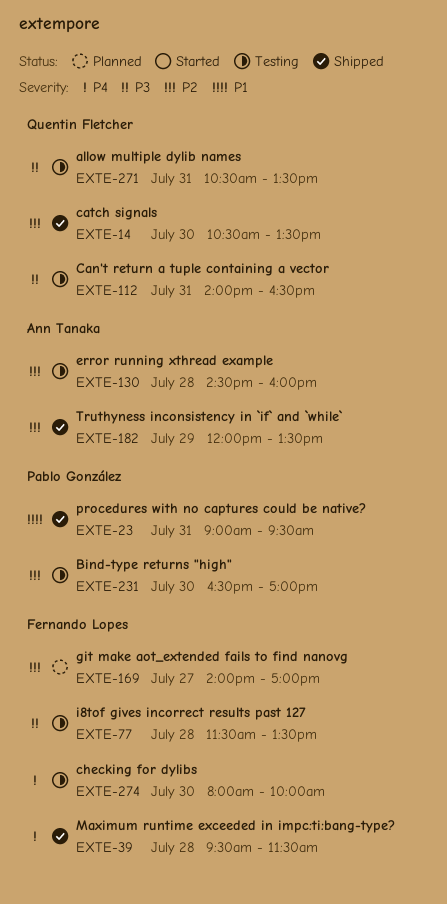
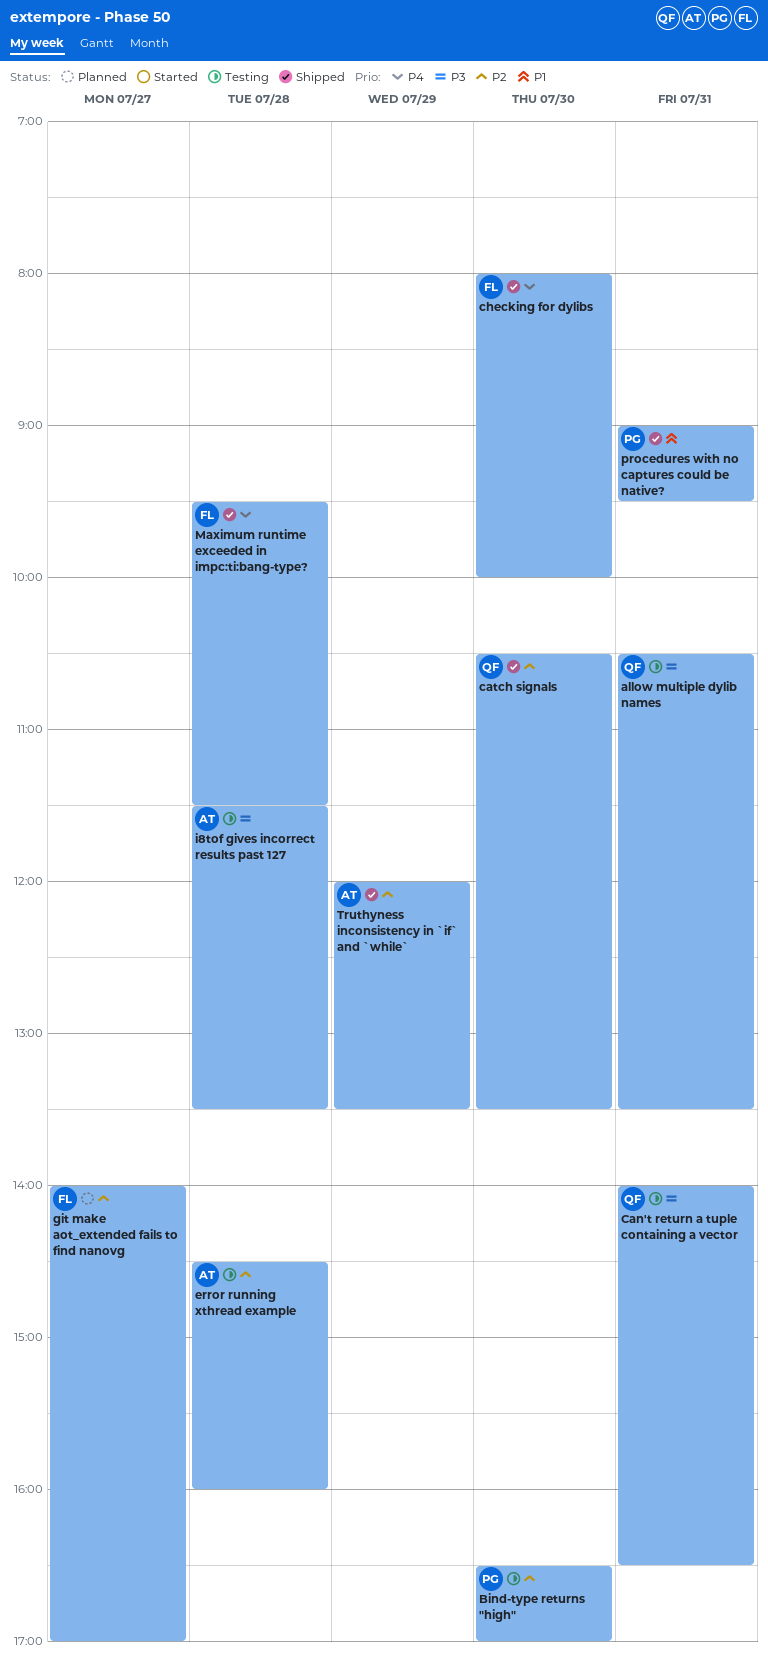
checking for dylibs, status: Testing -> Shipped
i8tof gives incorrect results past 127, owner: Fernando Lopes -> Ann Tanaka

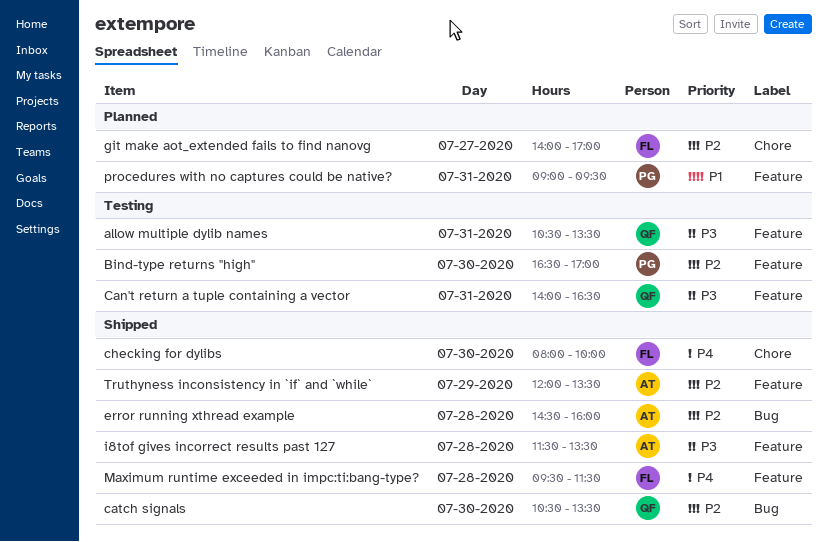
error running xthread example, status: Testing -> Shipped
i8tof gives incorrect results past 127, status: Testing -> Shipped
procedures with no captures could be native?, status: Shipped -> Planned

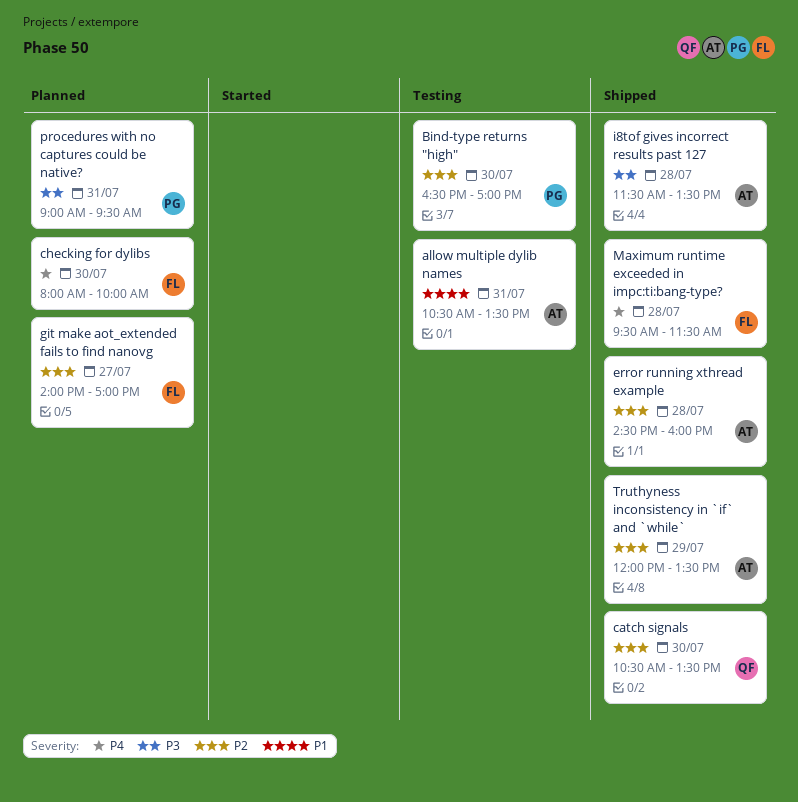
allow multiple dylib names, owner: QF -> AT
allow multiple dylib names, priority: P3 -> P1
Can't return a tuple containing a vector: present -> none
checking for dylibs, status: Shipped -> Planned
procedures with no captures could be native?, priority: P1 -> P3

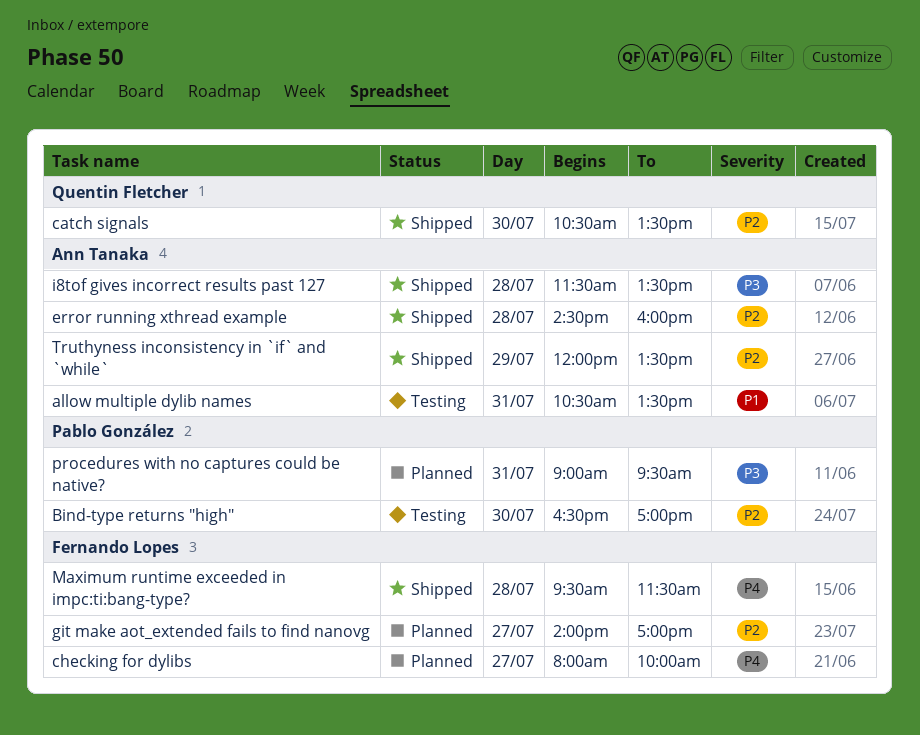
checking for dylibs, day: Jul 30 -> Jul 27

